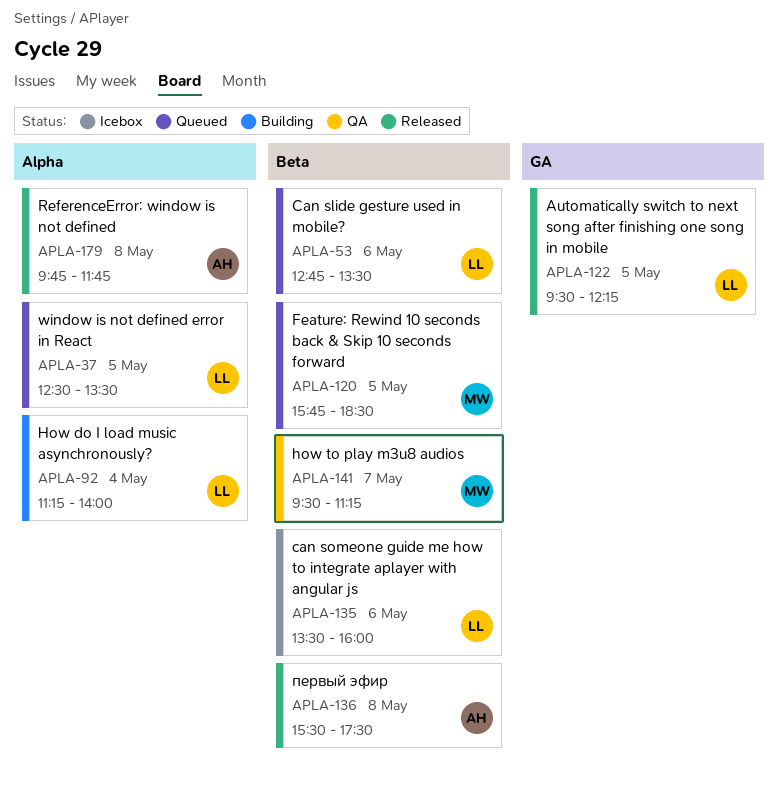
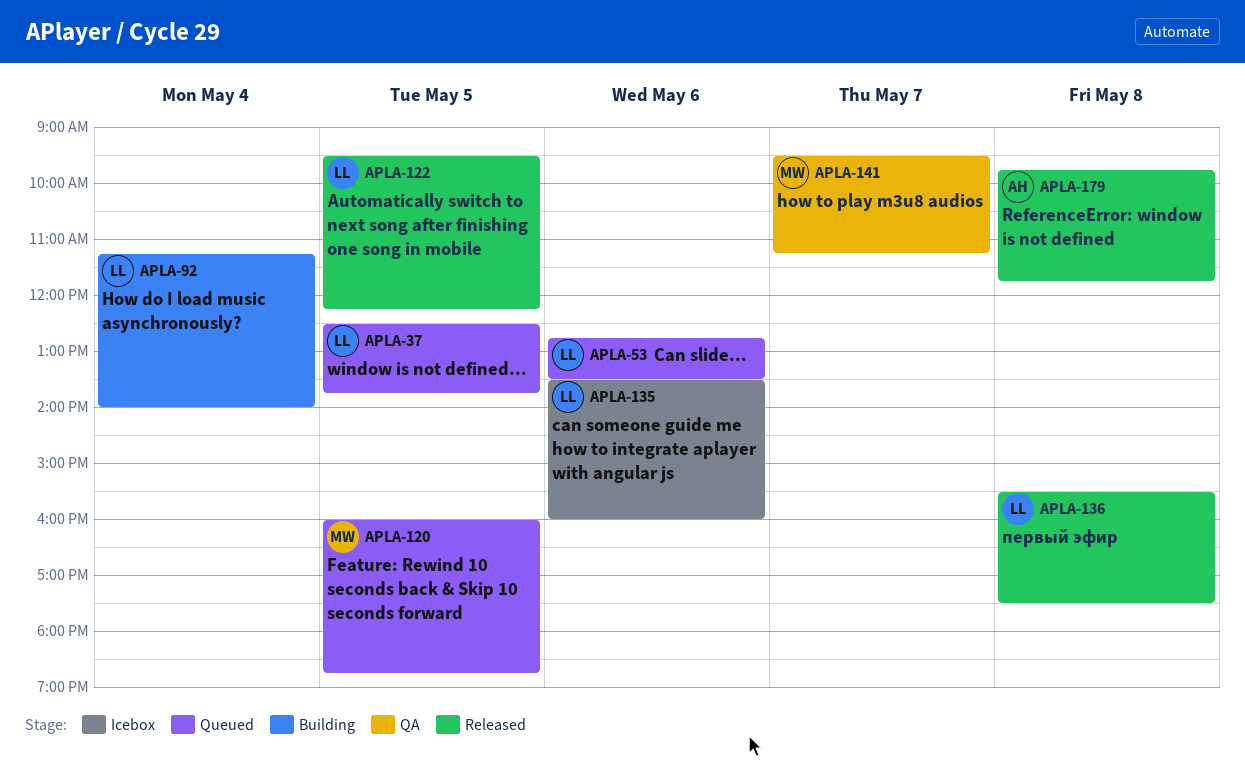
APLA-37, ends: 13:30 -> 13:45
APLA-120, begins: 15:45 -> 16:00
APLA-120, ends: 18:30 -> 18:45
APLA-136, owner: AH -> LL

